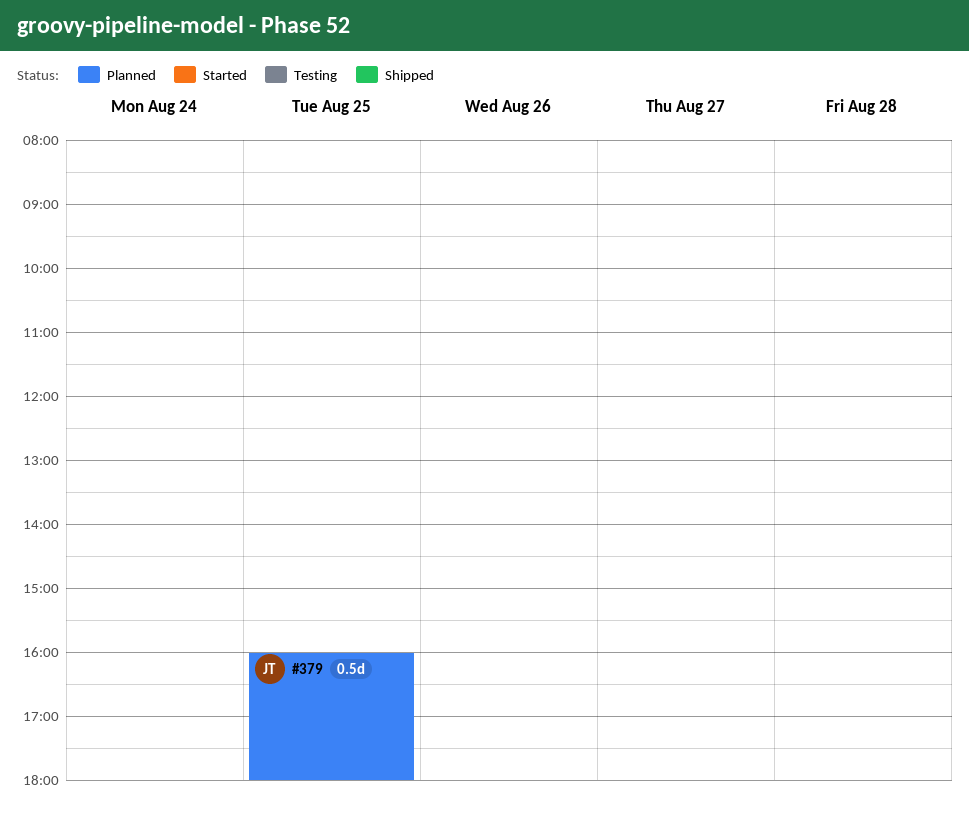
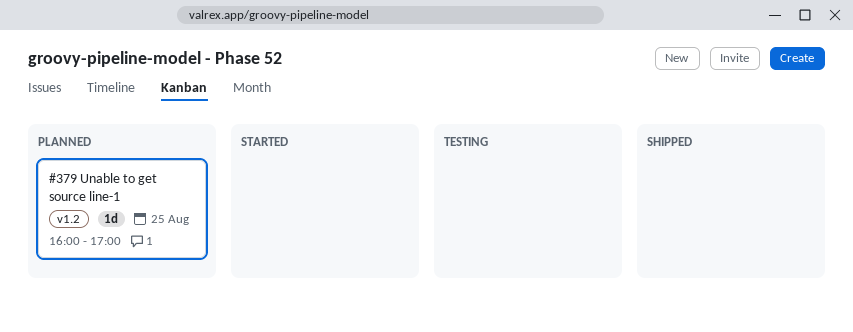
#379, estimate: 0.5d -> 1d
#379, ends: 18:00 -> 17:00

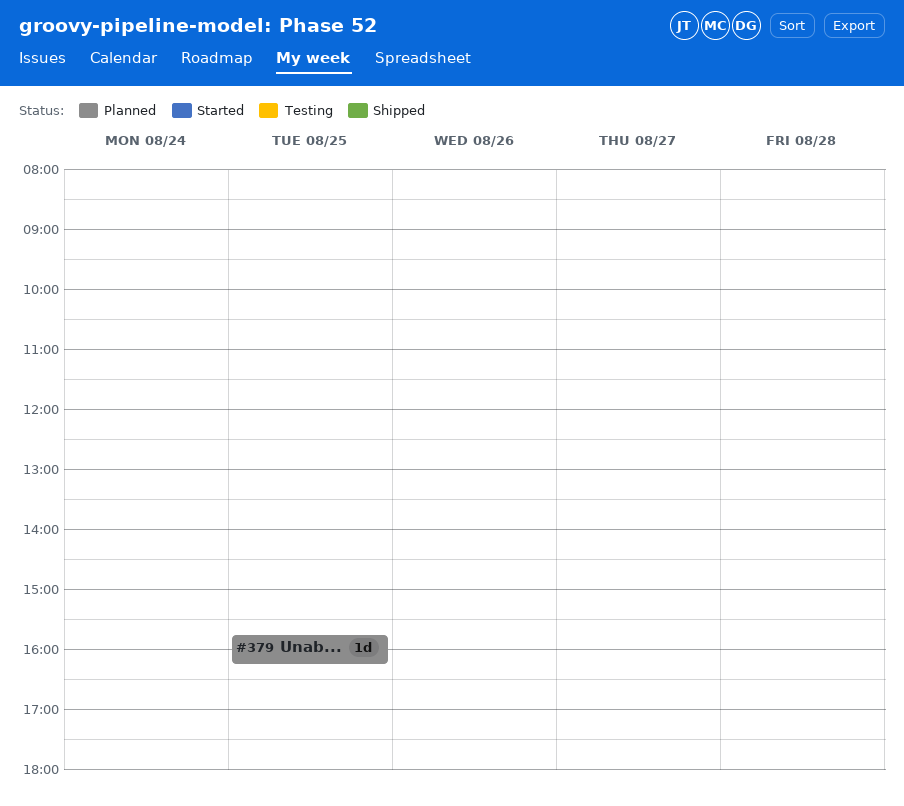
#379, begins: 16:00 -> 15:45
#379, ends: 17:00 -> 16:15

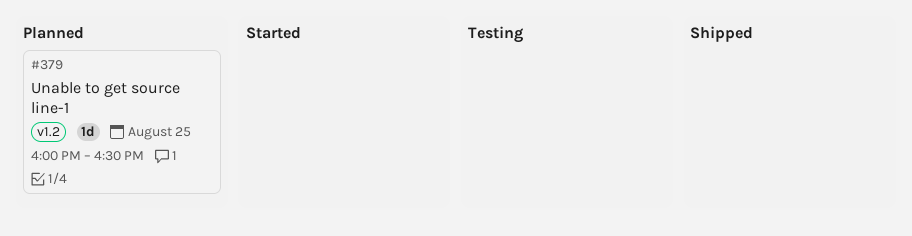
#379, begins: 15:45 -> 16:00
#379, ends: 16:15 -> 16:30

